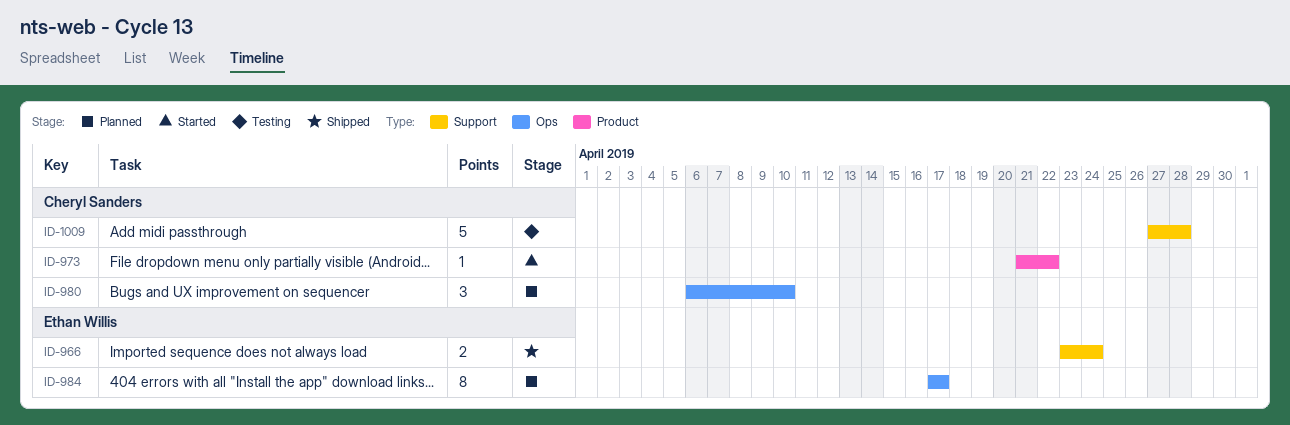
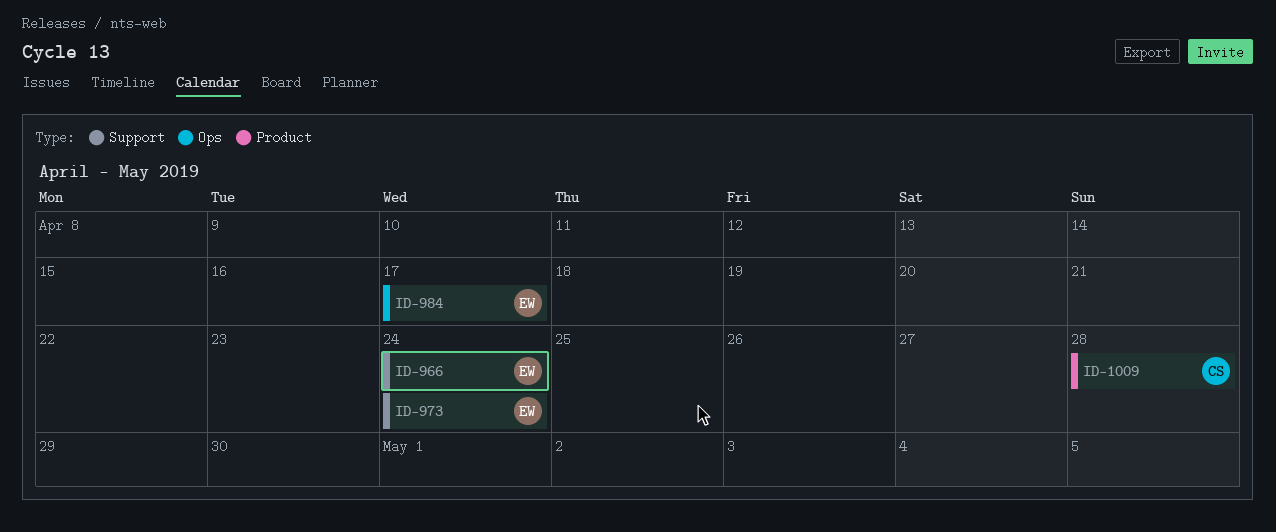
ID-973, owner: Cheryl Sanders -> Ethan Willis
ID-973, label: Product -> Support
ID-973, due: Apr 22 -> Apr 24
ID-980: present -> none
ID-1009, label: Support -> Product

